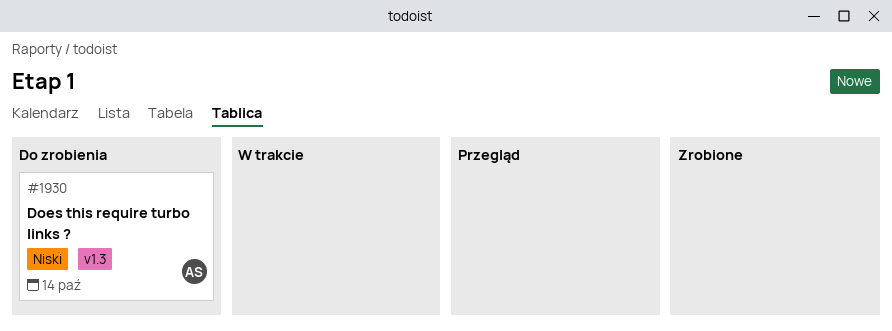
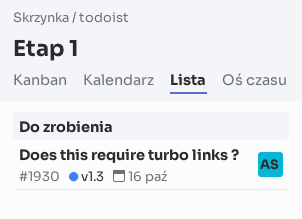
#1930, due: Oct 14 -> Oct 16

